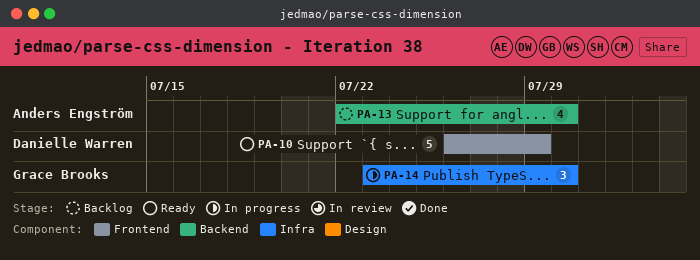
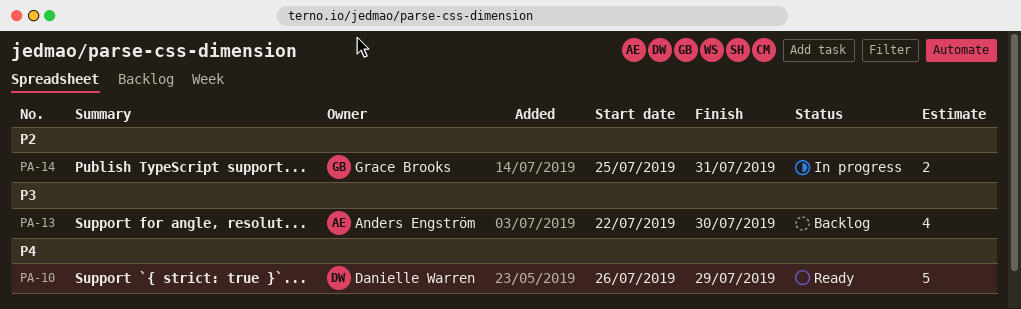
PA-14, estimate: 3 -> 2
PA-14, start: Jul 23 -> Jul 25
PA-14, due: Jul 30 -> Jul 31

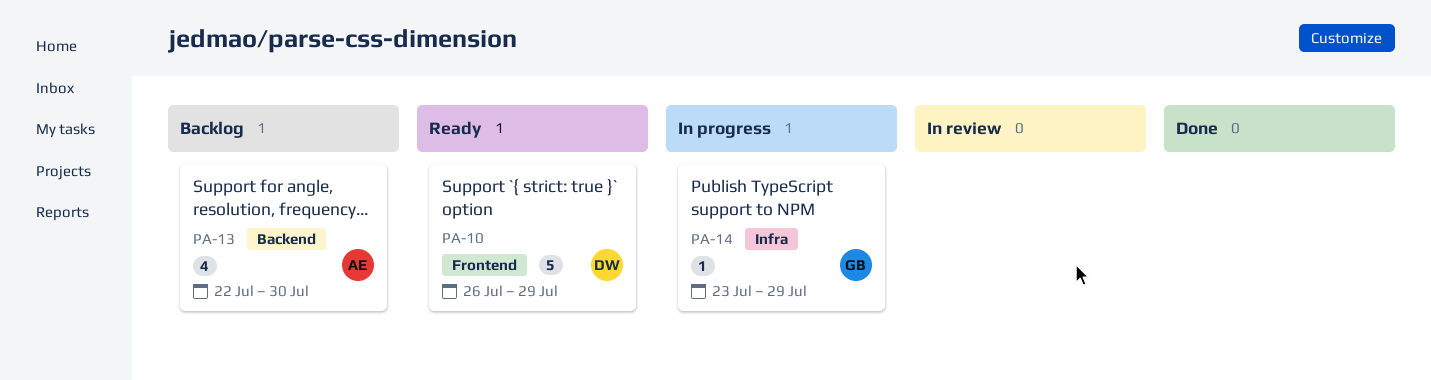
PA-14, estimate: 2 -> 1
PA-14, start: Jul 25 -> Jul 23
PA-14, due: Jul 31 -> Jul 29

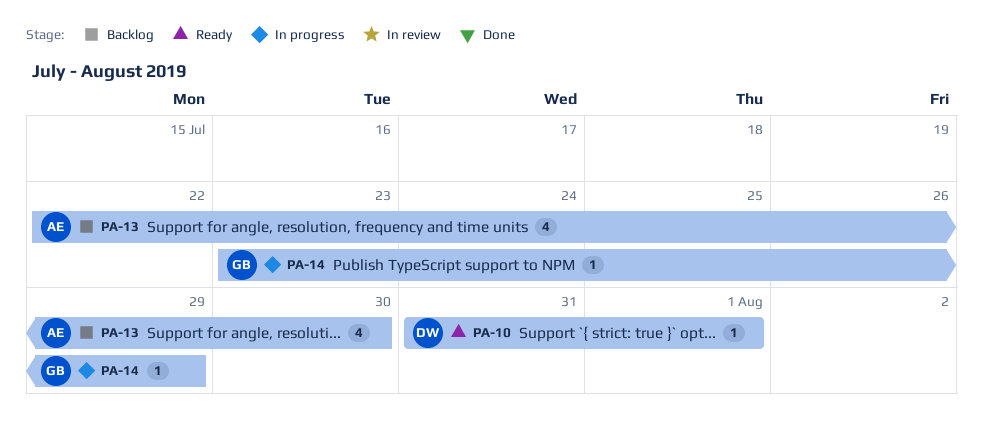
PA-10, estimate: 5 -> 1
PA-10, start: Jul 26 -> Jul 31
PA-10, due: Jul 29 -> Aug 1

